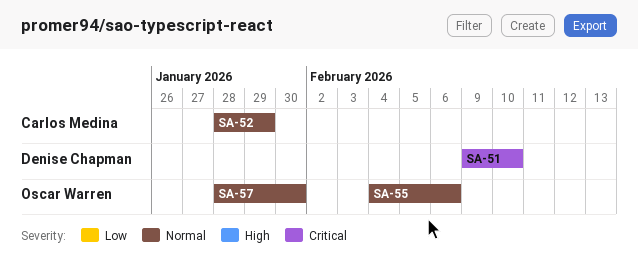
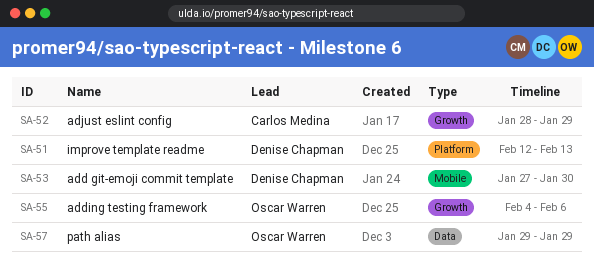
SA-51, start: Feb 9 -> Feb 12
SA-51, due: Feb 10 -> Feb 13
SA-53: none -> present
SA-57, start: Jan 28 -> Jan 29
SA-57, due: Jan 30 -> Jan 29

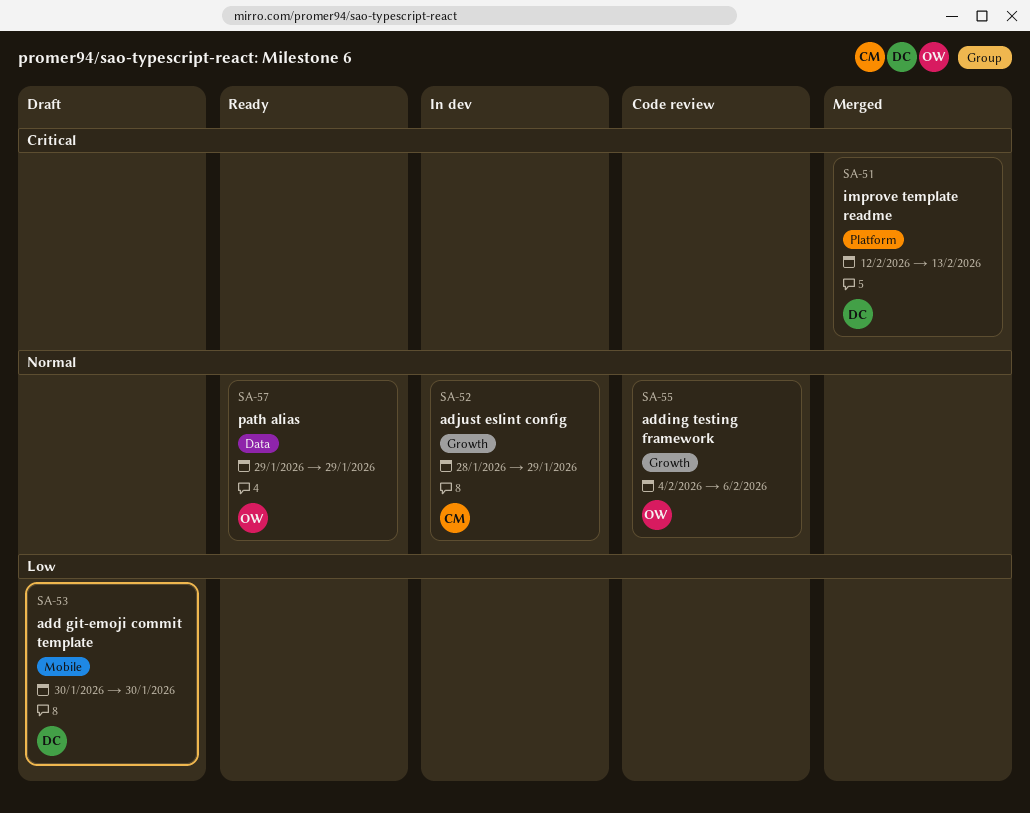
SA-53, start: Jan 27 -> Jan 30

